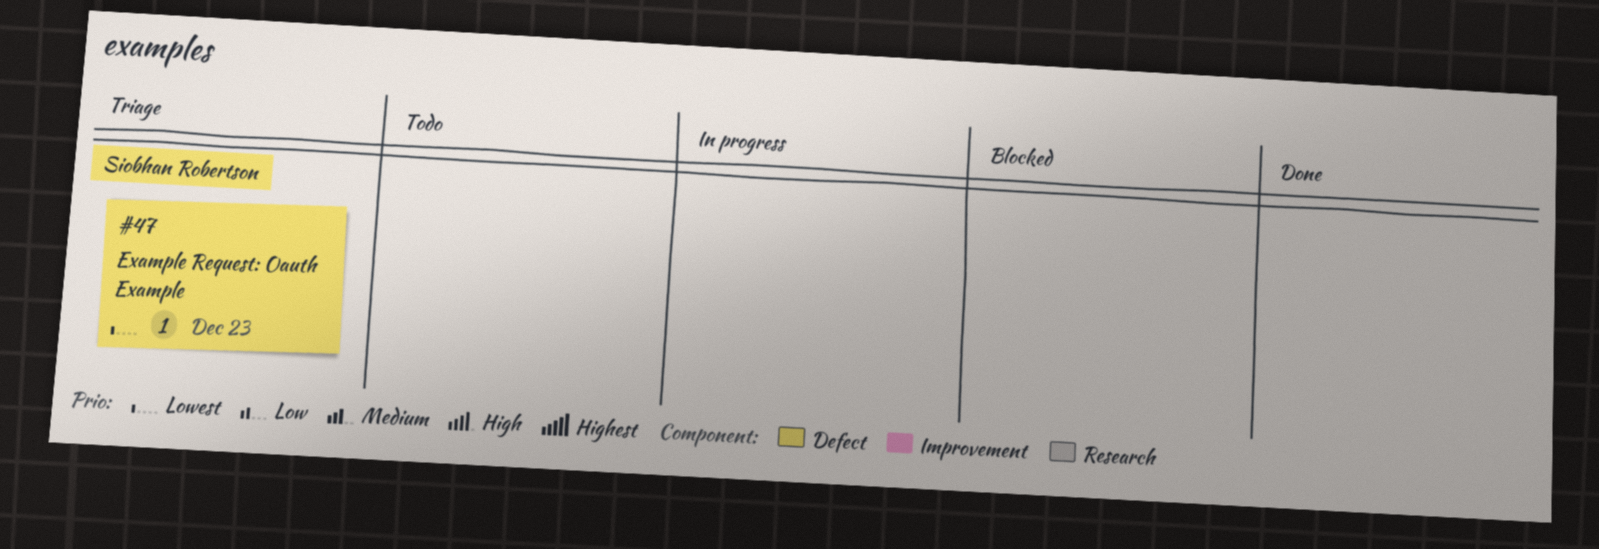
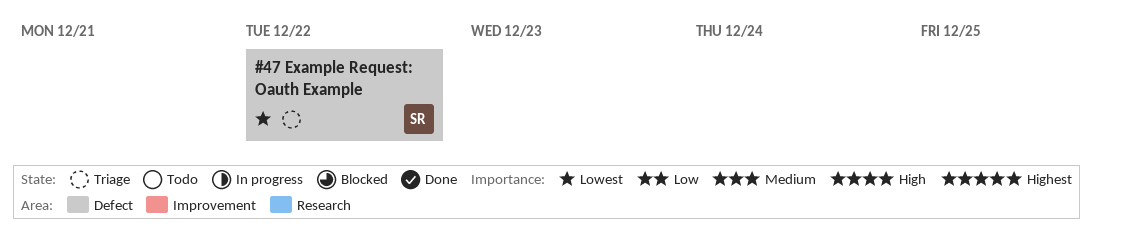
#47, due: Dec 23 -> Dec 22

